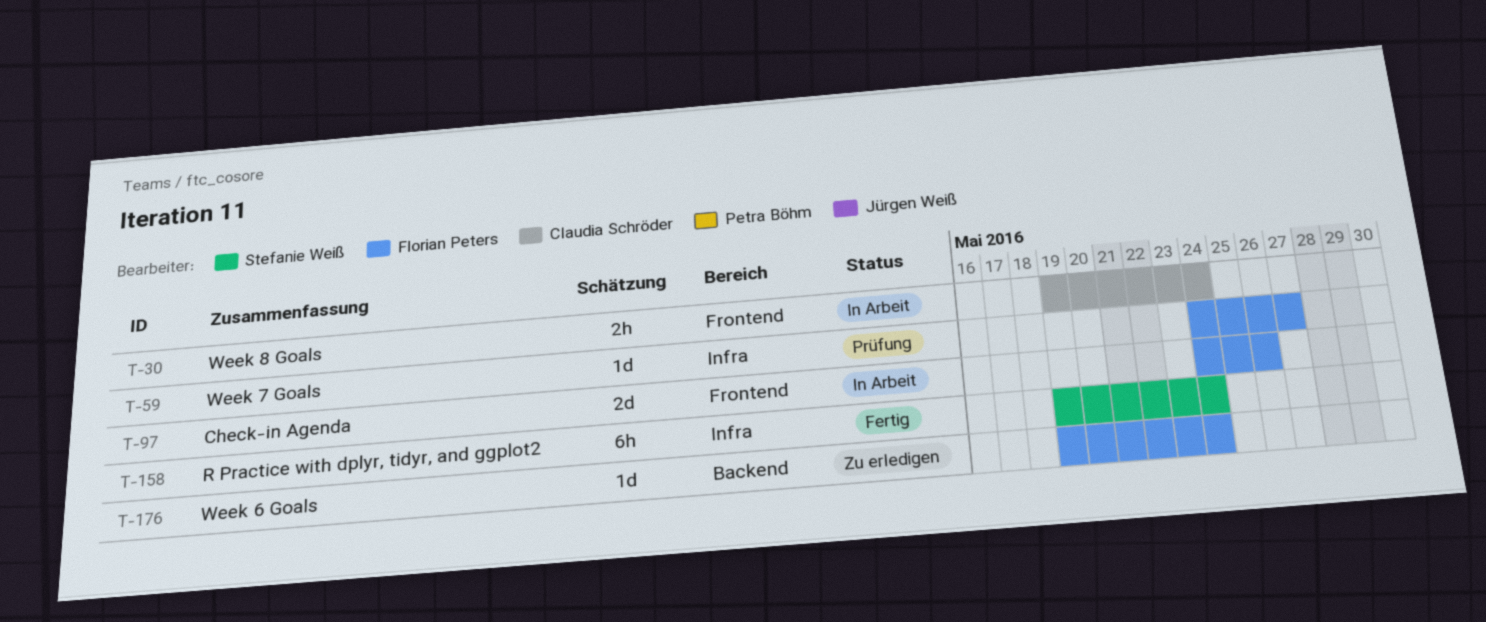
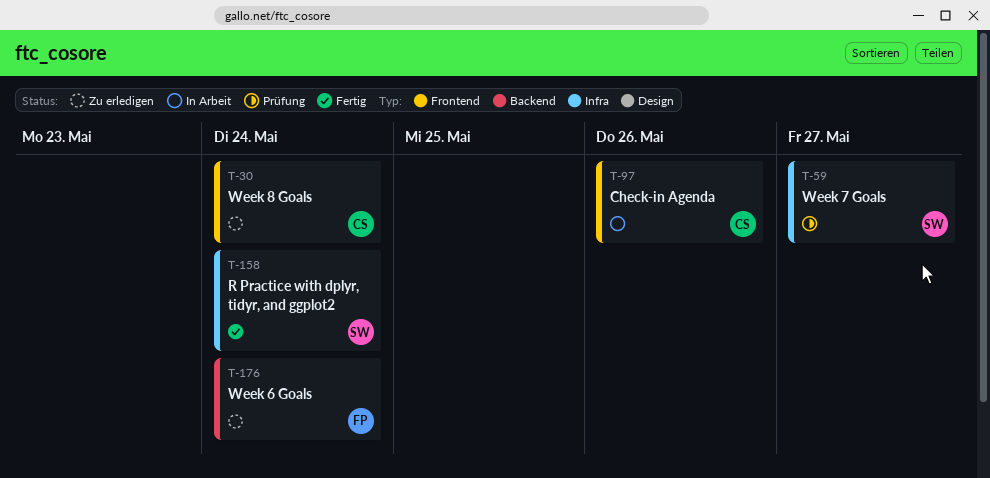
T-30, status: In Arbeit -> Zu erledigen
T-59, owner: Florian Peters -> Stefanie Weiß
T-97, owner: Florian Peters -> Claudia Schröder

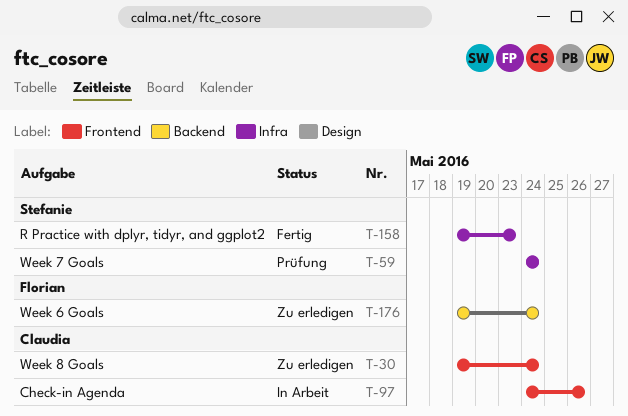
T-59, due: May 27 -> May 24
T-158, due: May 24 -> May 23

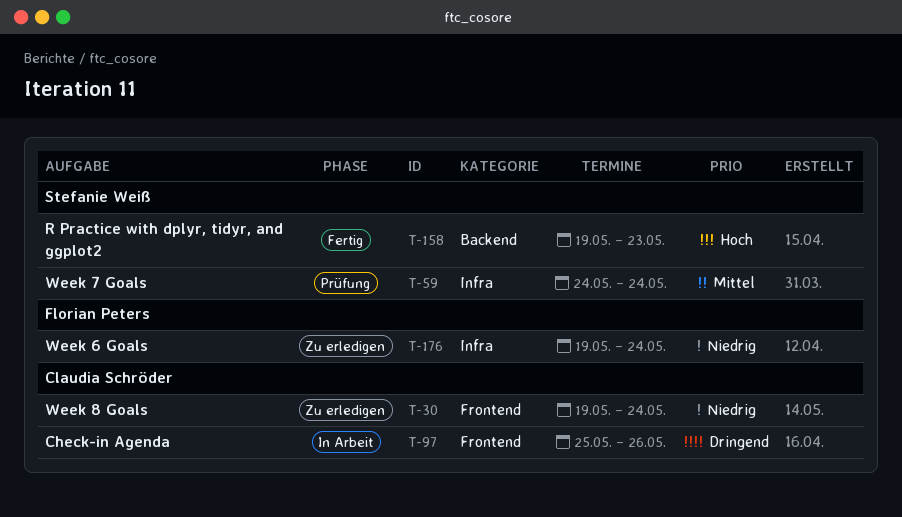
T-97, start: May 24 -> May 25
T-158, label: Infra -> Backend
T-176, label: Backend -> Infra

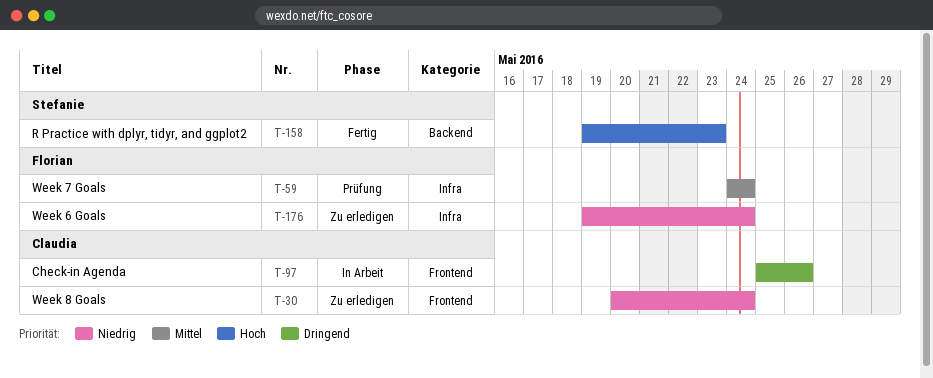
T-30, start: May 19 -> May 20
T-59, owner: Stefanie Weiß -> Florian Peters

